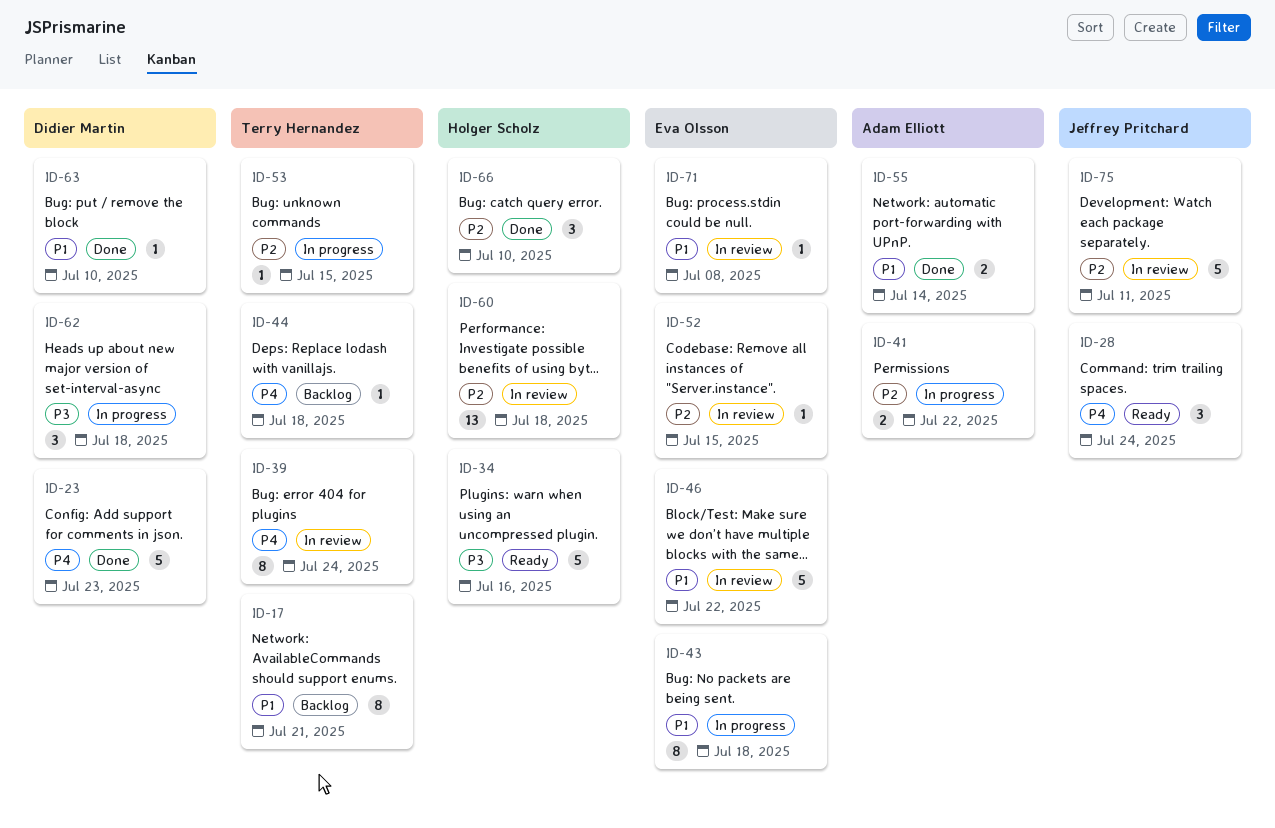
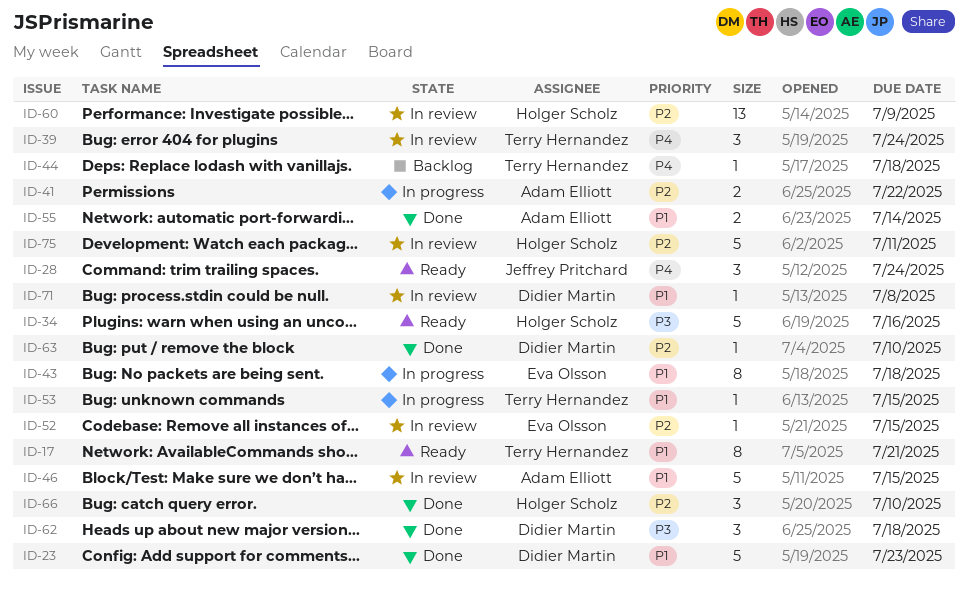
ID-17, status: Backlog -> Ready
ID-23, priority: P4 -> P1
ID-39, estimate: 8 -> 3
ID-46, owner: Eva Olsson -> Adam Elliott
ID-46, due: Jul 22 -> Jul 15
ID-53, priority: P2 -> P1
ID-60, due: Jul 18 -> Jul 9
ID-62, status: In progress -> Done
ID-63, priority: P1 -> P2
ID-71, owner: Eva Olsson -> Didier Martin
ID-75, owner: Jeffrey Pritchard -> Holger Scholz

